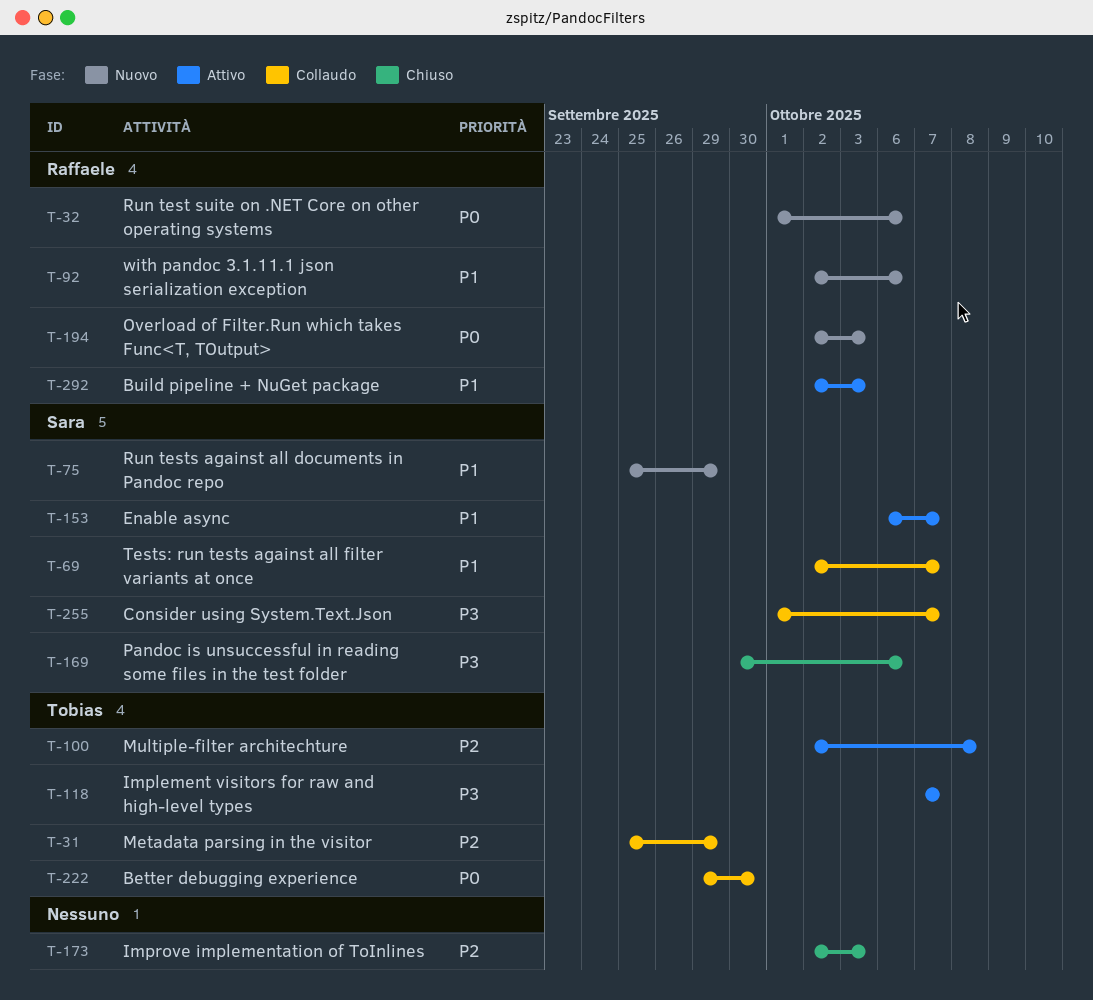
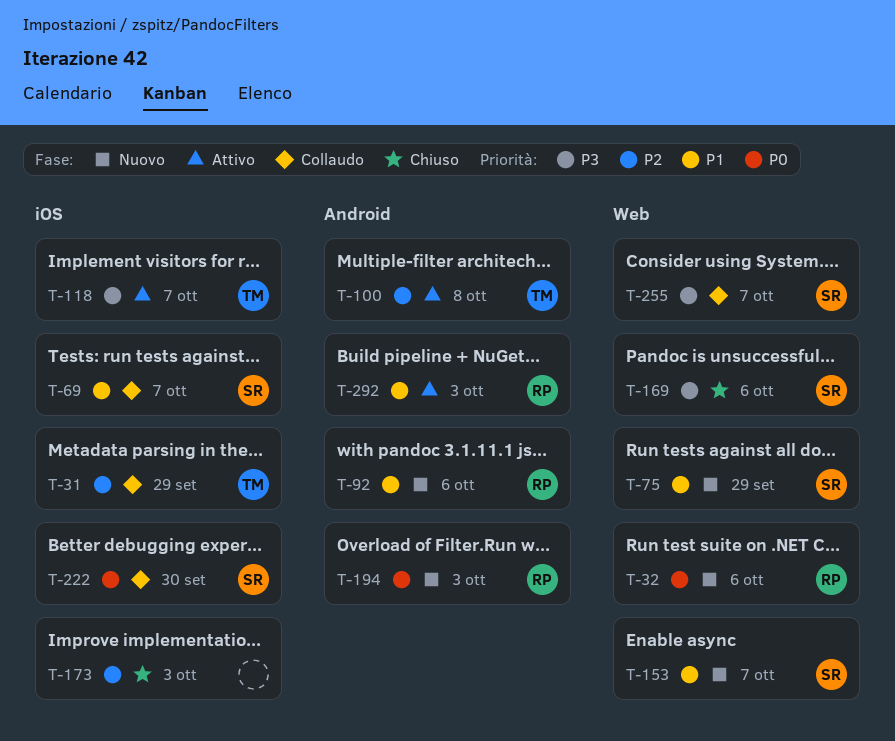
T-153, status: Attivo -> Nuovo
T-222, owner: Tobias -> Sara

